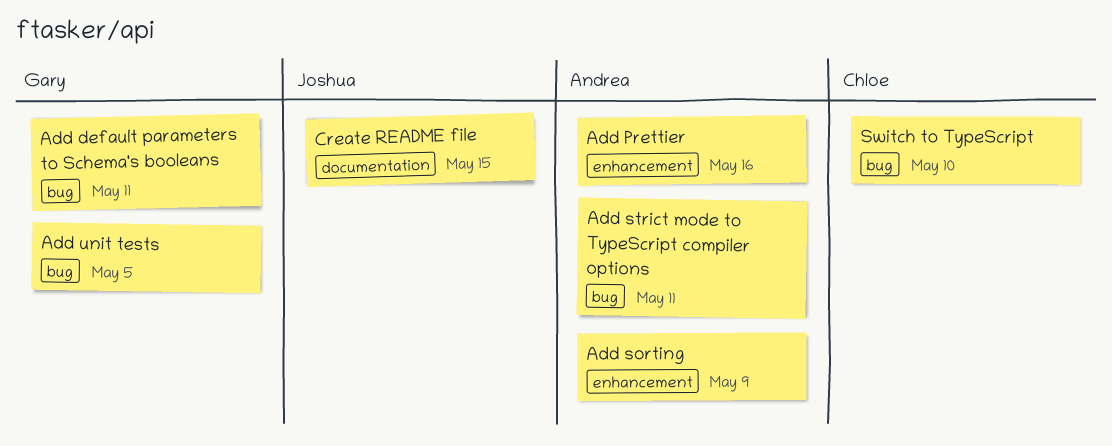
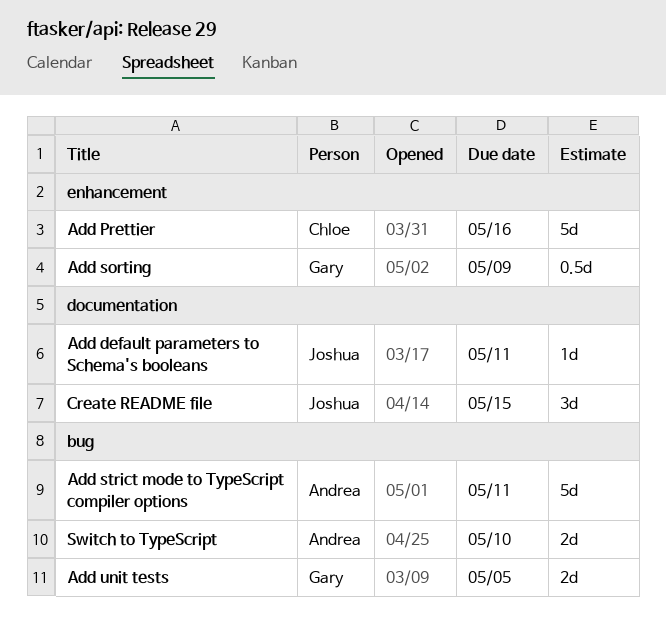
Add default parameters to Schema's booleans, owner: Gary -> Joshua
Add default parameters to Schema's booleans, label: bug -> documentation
Add Prettier, owner: Andrea -> Chloe
Add sorting, owner: Andrea -> Gary
Switch to TypeScript, owner: Chloe -> Andrea

